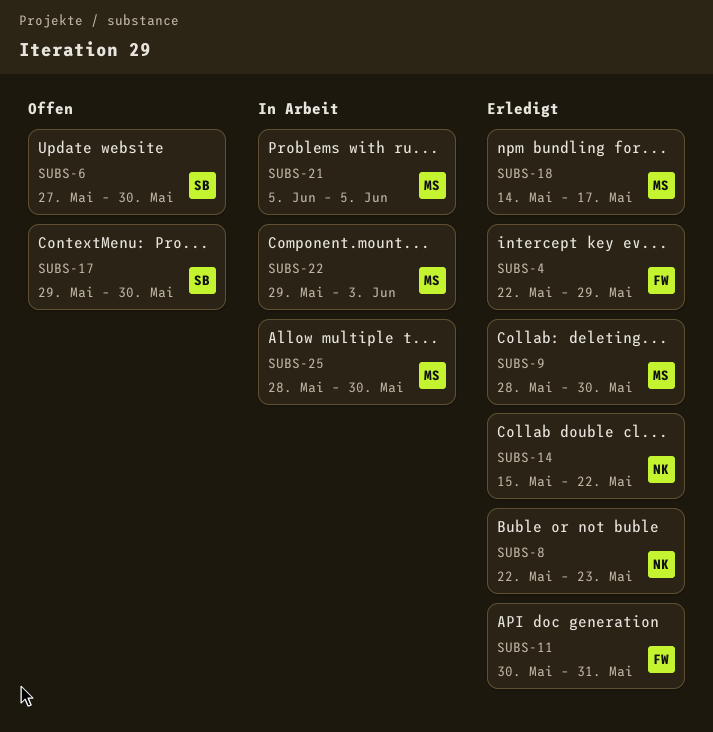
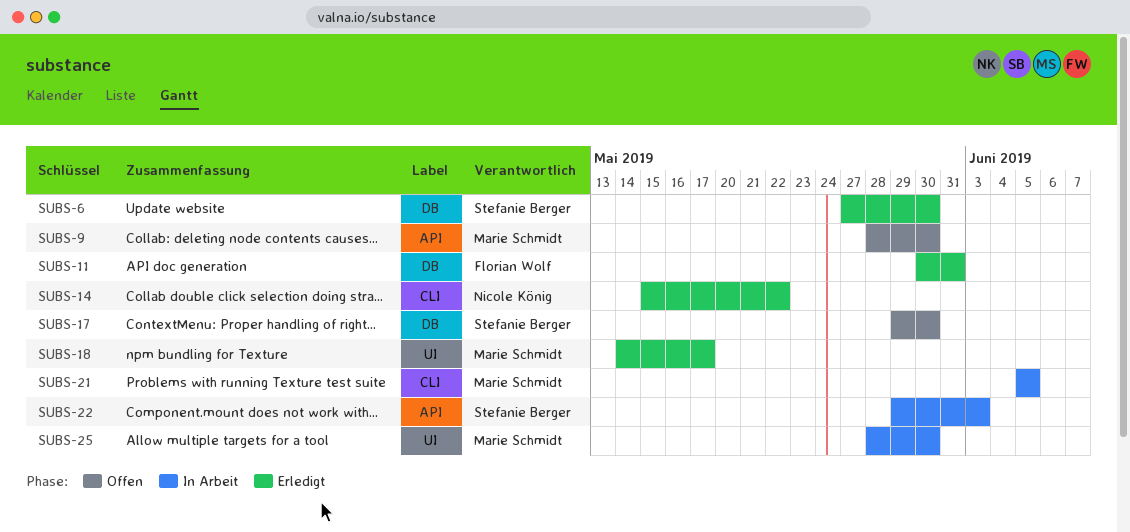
SUBS-4: present -> none
SUBS-6, status: Offen -> Erledigt
SUBS-8: present -> none
SUBS-9, status: Erledigt -> Offen
SUBS-22, owner: Marie Schmidt -> Stefanie Berger

